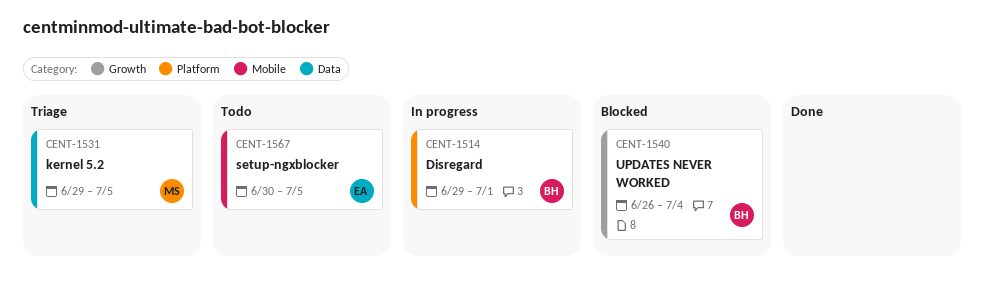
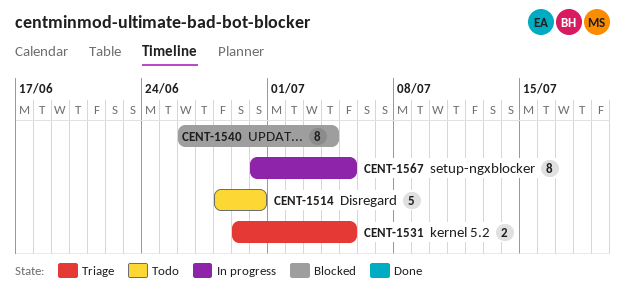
CENT-1514, status: In progress -> Todo
CENT-1514, start: Jun 29 -> Jun 28
CENT-1514, due: Jul 1 -> Jun 30
CENT-1567, status: Todo -> In progress

